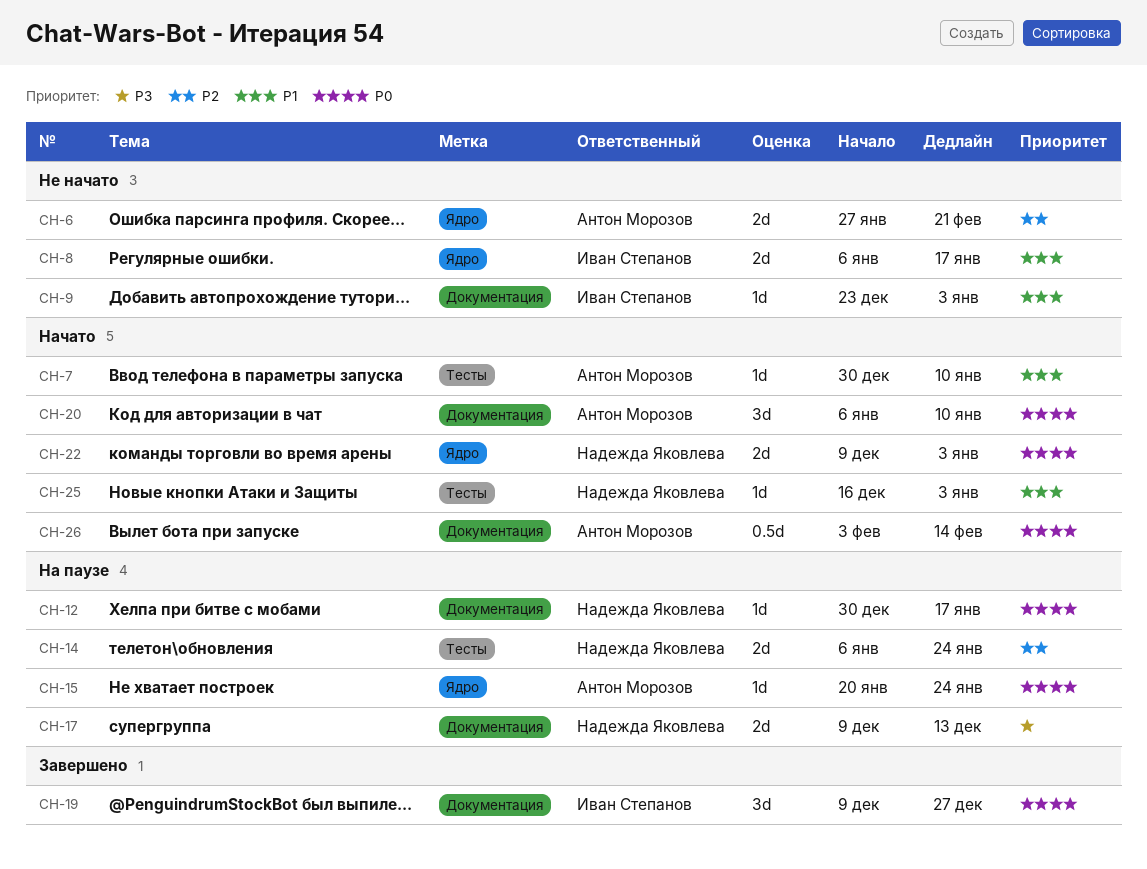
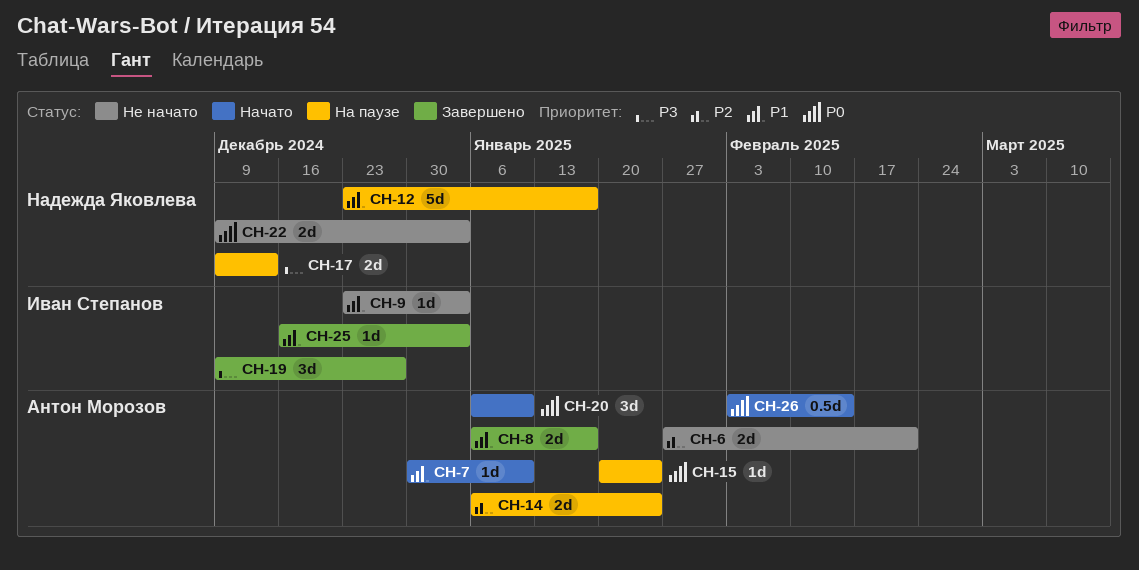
CH-8, status: Не начато -> Завершено
CH-8, owner: Иван Степанов -> Антон Морозов
CH-12, priority: P0 -> P1
CH-12, estimate: 1d -> 5d
CH-12, start: Dec 30 -> Dec 23
CH-14, owner: Надежда Яковлева -> Антон Морозов
CH-19, priority: P0 -> P3
CH-22, status: Начато -> Не начато
CH-25, status: Начато -> Завершено
CH-25, owner: Надежда Яковлева -> Иван Степанов

